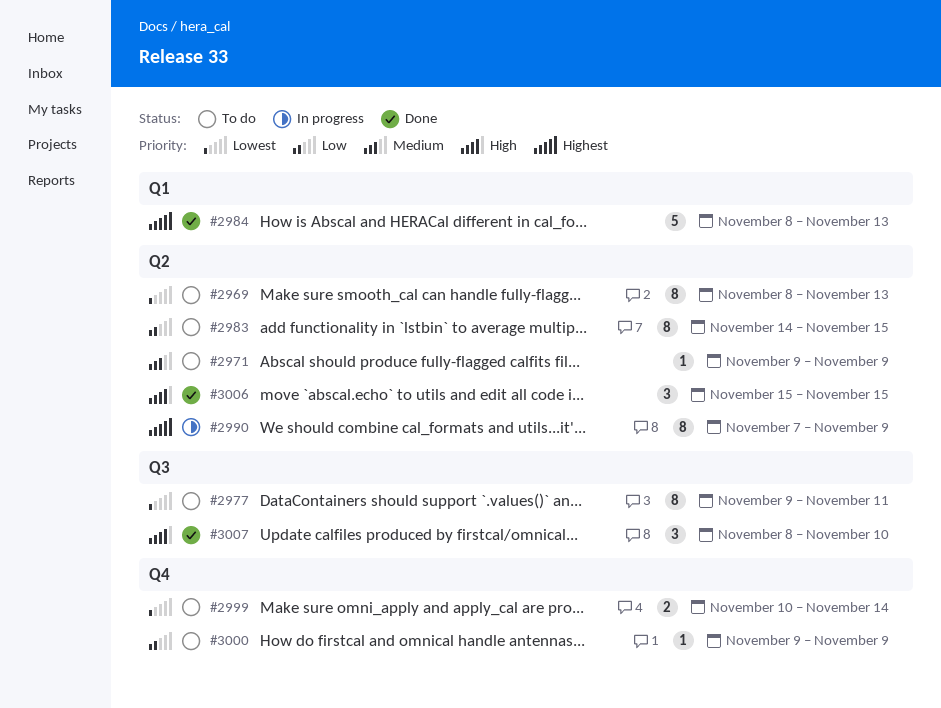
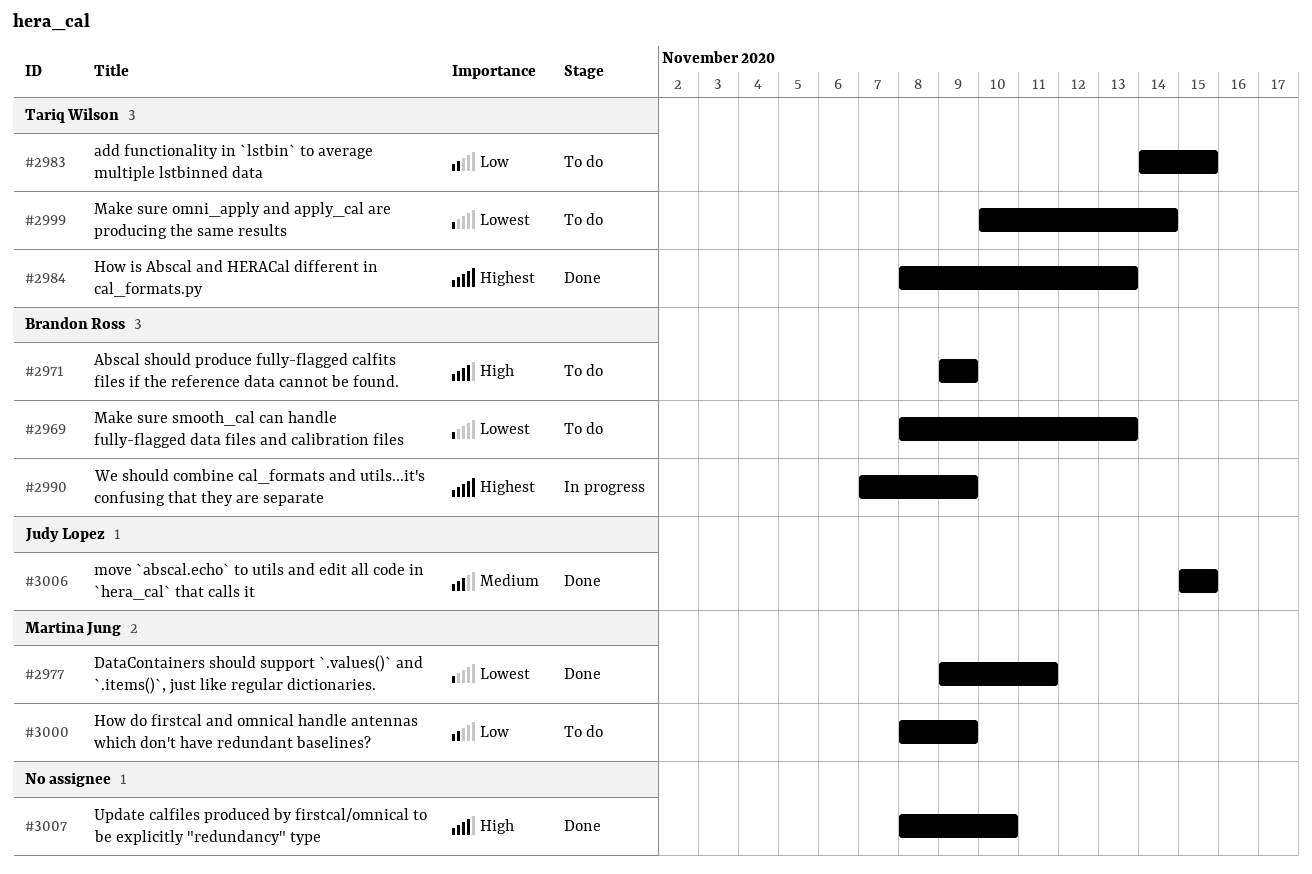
#2971, priority: Medium -> High
#2977, status: To do -> Done
#3000, start: Nov 9 -> Nov 8
#3006, priority: High -> Medium

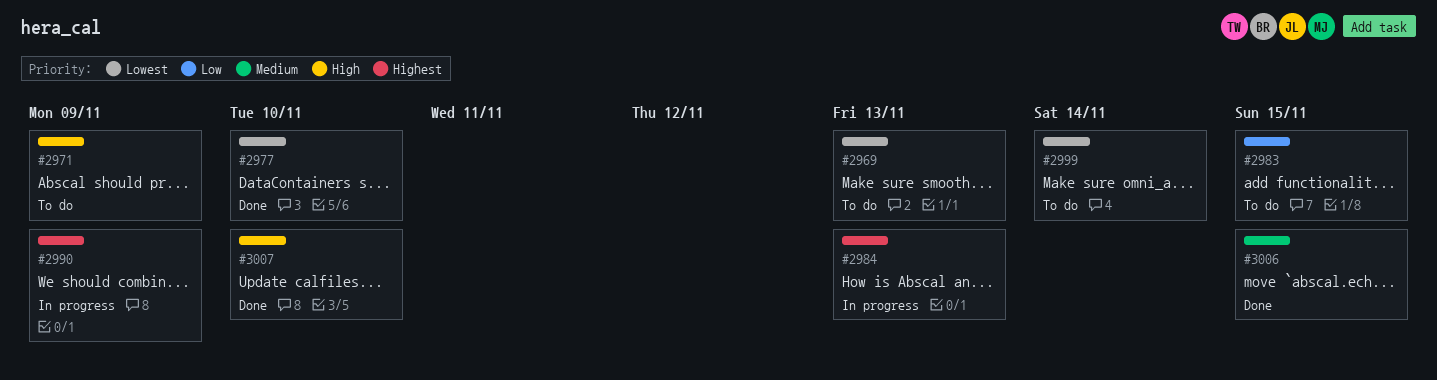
#2977, due: Nov 11 -> Nov 10
#2984, status: Done -> In progress
#3000: present -> none

